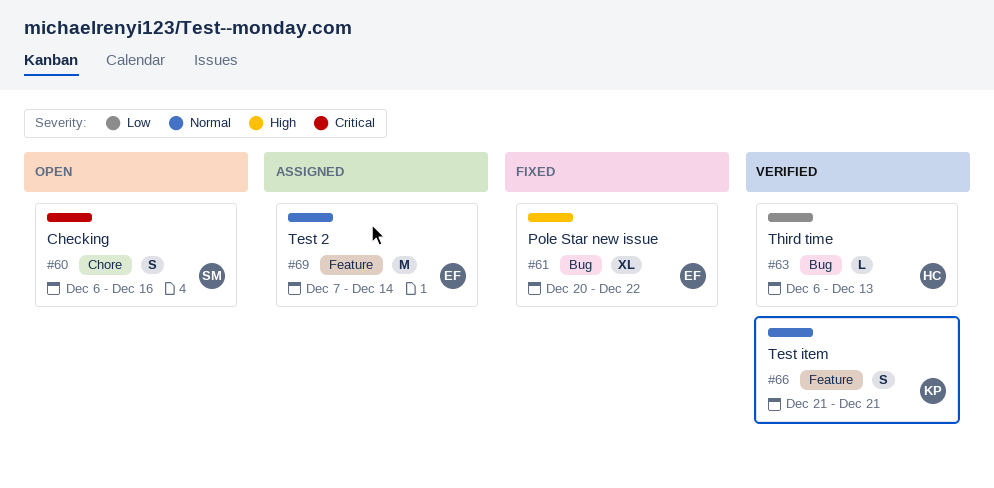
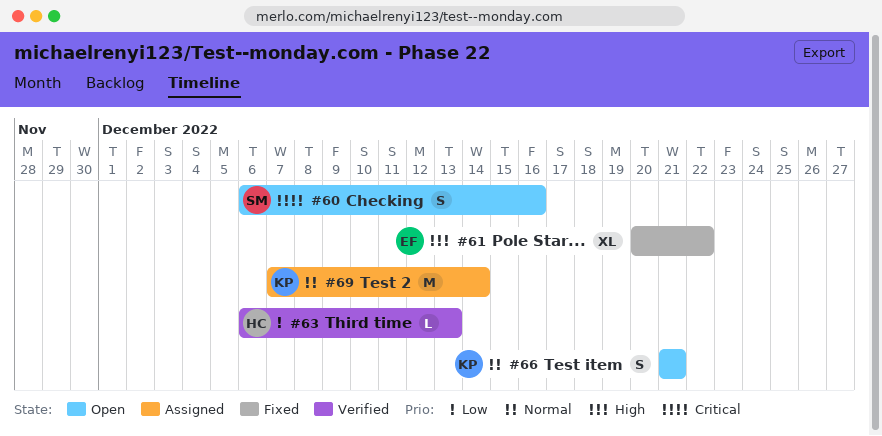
#66, status: Verified -> Open
#69, owner: EF -> KP

